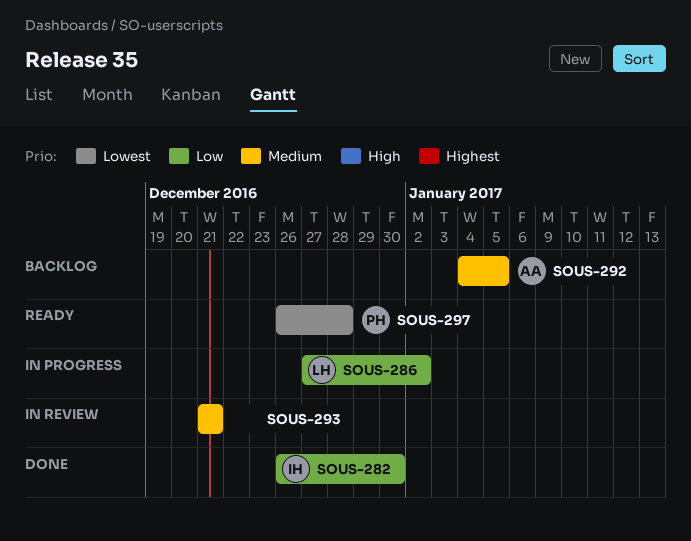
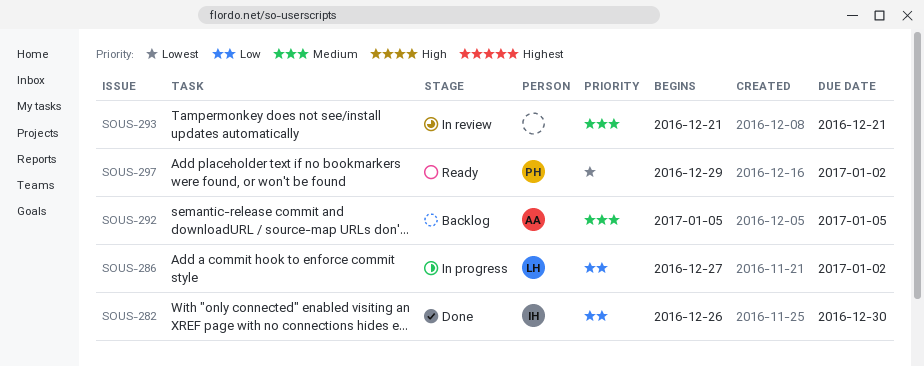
SOUS-292, start: Jan 4 -> Jan 5
SOUS-297, start: Dec 26 -> Dec 29
SOUS-297, due: Dec 28 -> Jan 2

